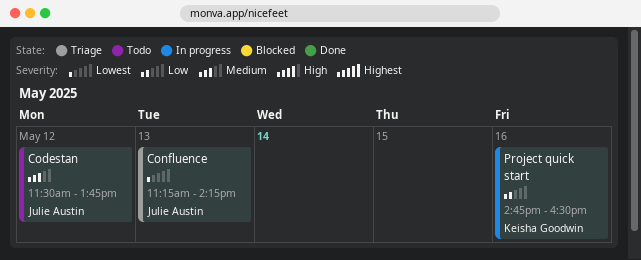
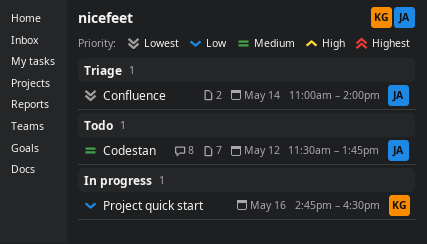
Confluence, day: May 13 -> May 14
Confluence, begins: 11:15 -> 11:00
Confluence, ends: 14:15 -> 14:00

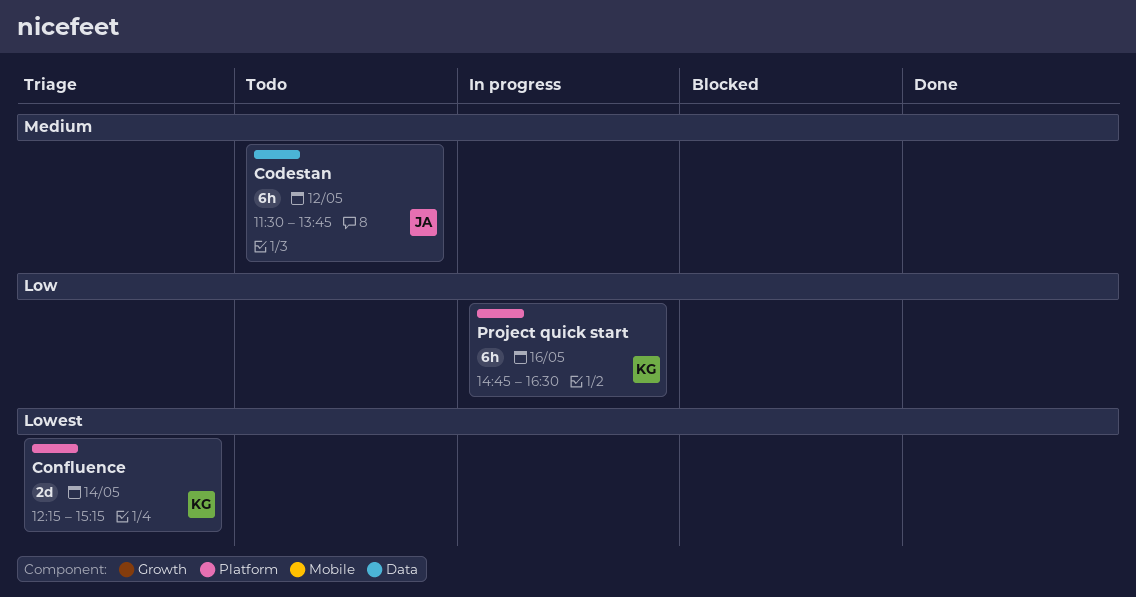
Confluence, owner: JA -> KG
Confluence, begins: 11:00 -> 12:15
Confluence, ends: 14:00 -> 15:15

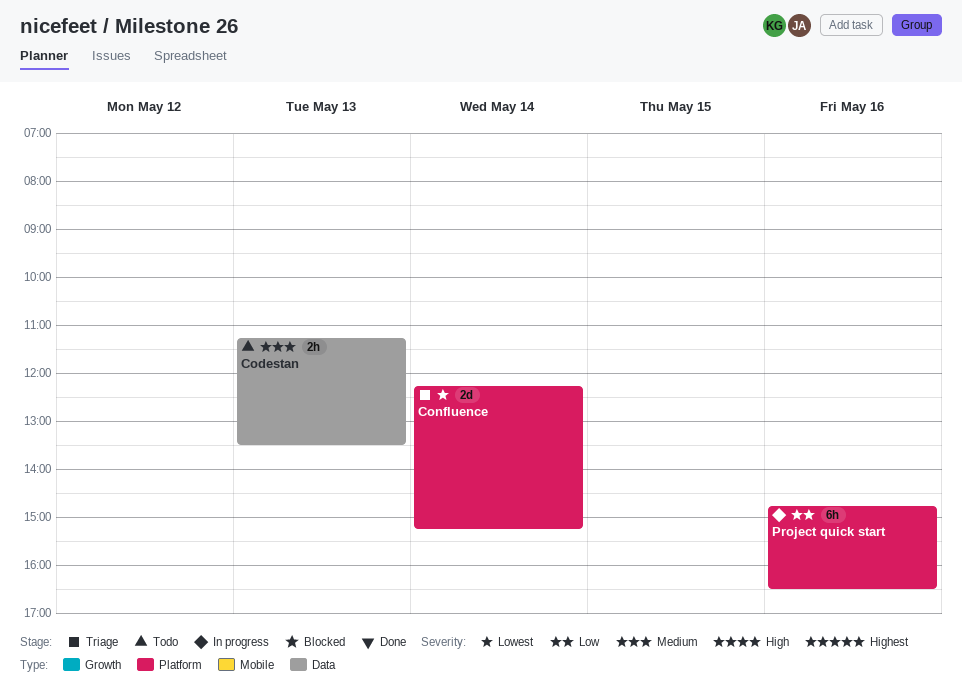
Codestan, estimate: 6h -> 2h
Codestan, day: May 12 -> May 13
Codestan, begins: 11:30 -> 11:15
Codestan, ends: 13:45 -> 13:30

